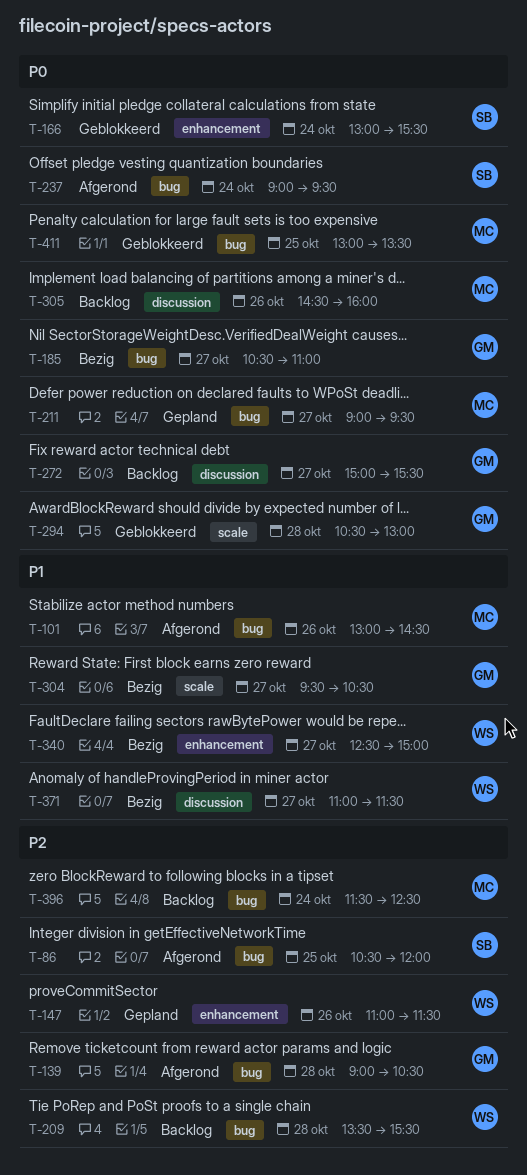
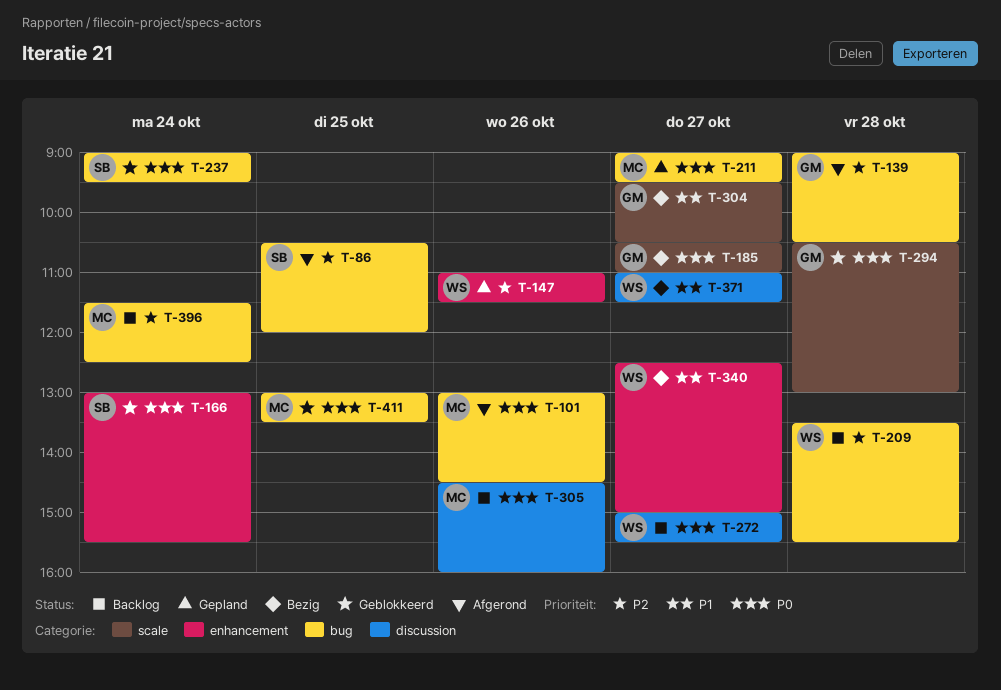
T-101, priority: P1 -> P0
T-185, label: bug -> scale
T-237, status: Afgerond -> Geblokkeerd
T-272, owner: GM -> WS

